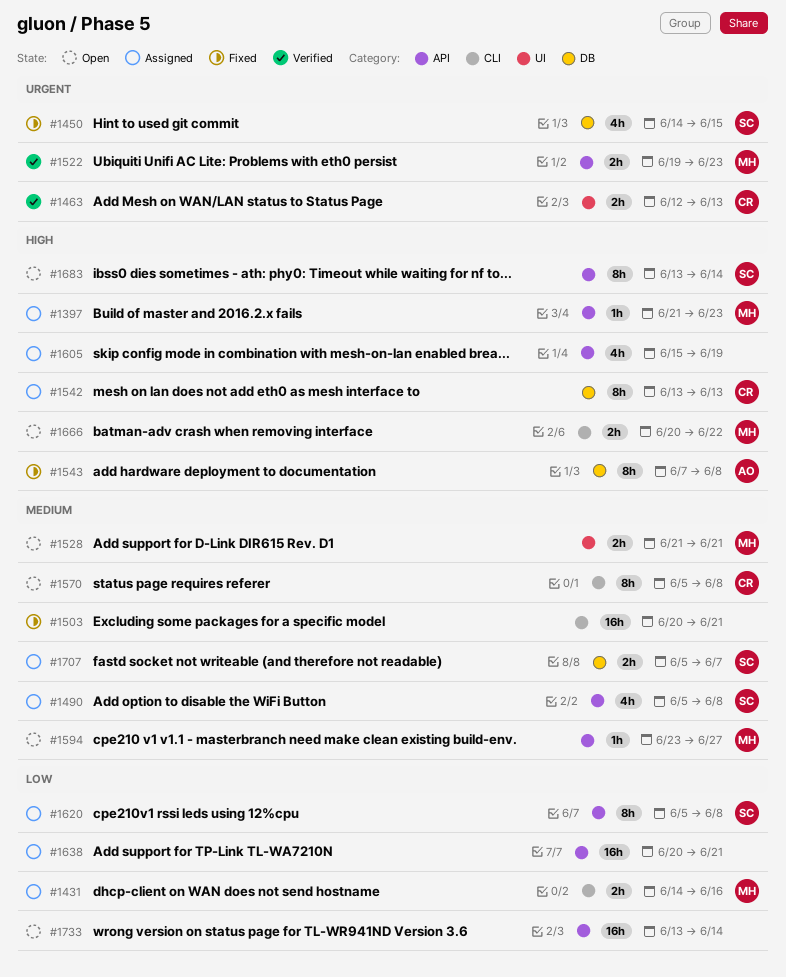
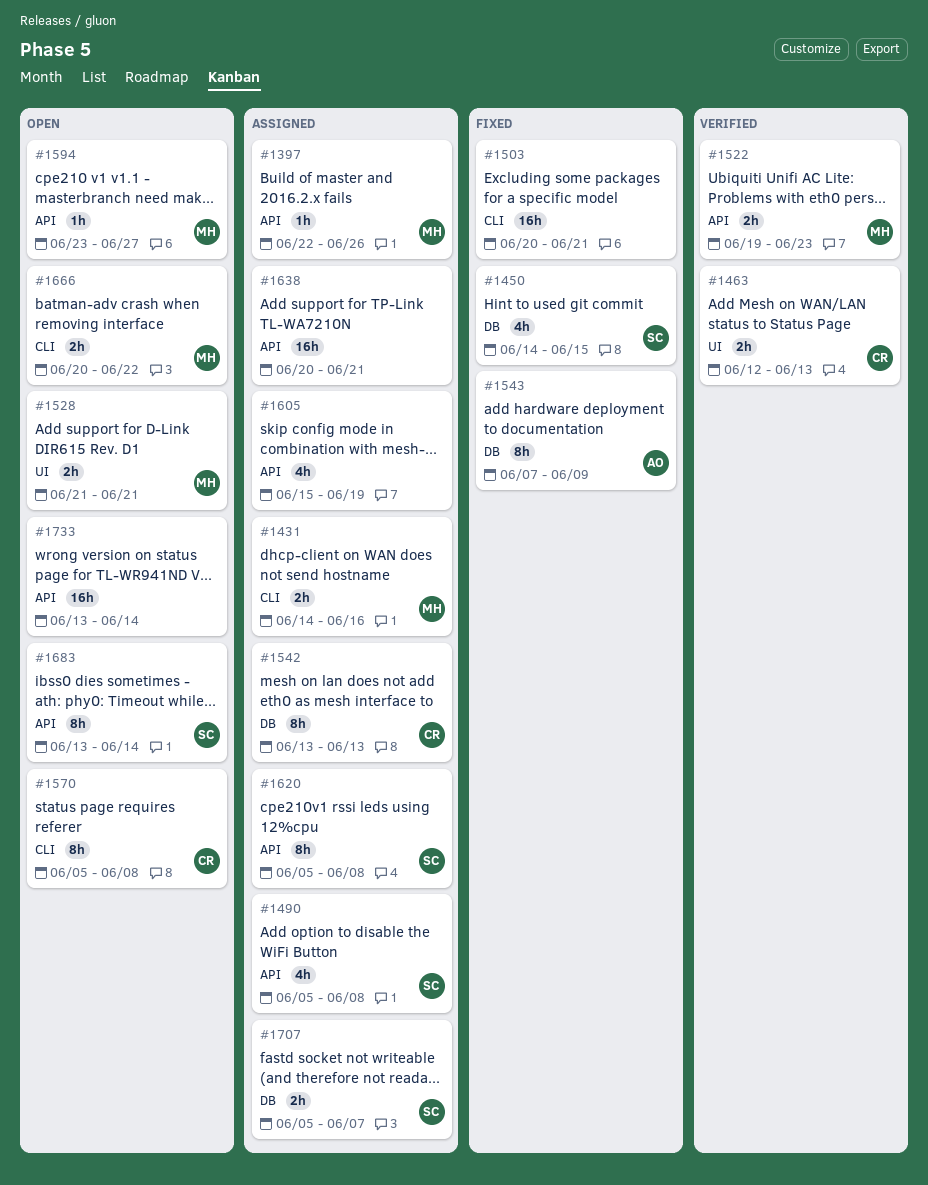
#1397, start: Jun 21 -> Jun 22
#1397, due: Jun 23 -> Jun 26
#1543, due: Jun 8 -> Jun 9

